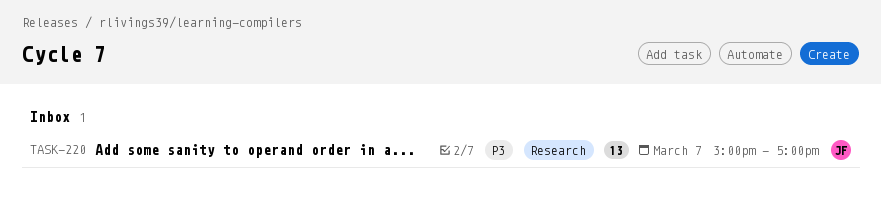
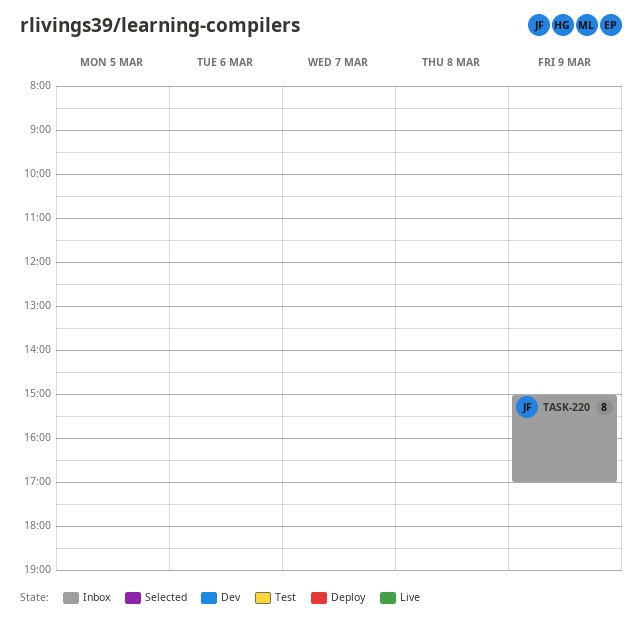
TASK-220, estimate: 13 -> 8
TASK-220, day: Mar 7 -> Mar 9

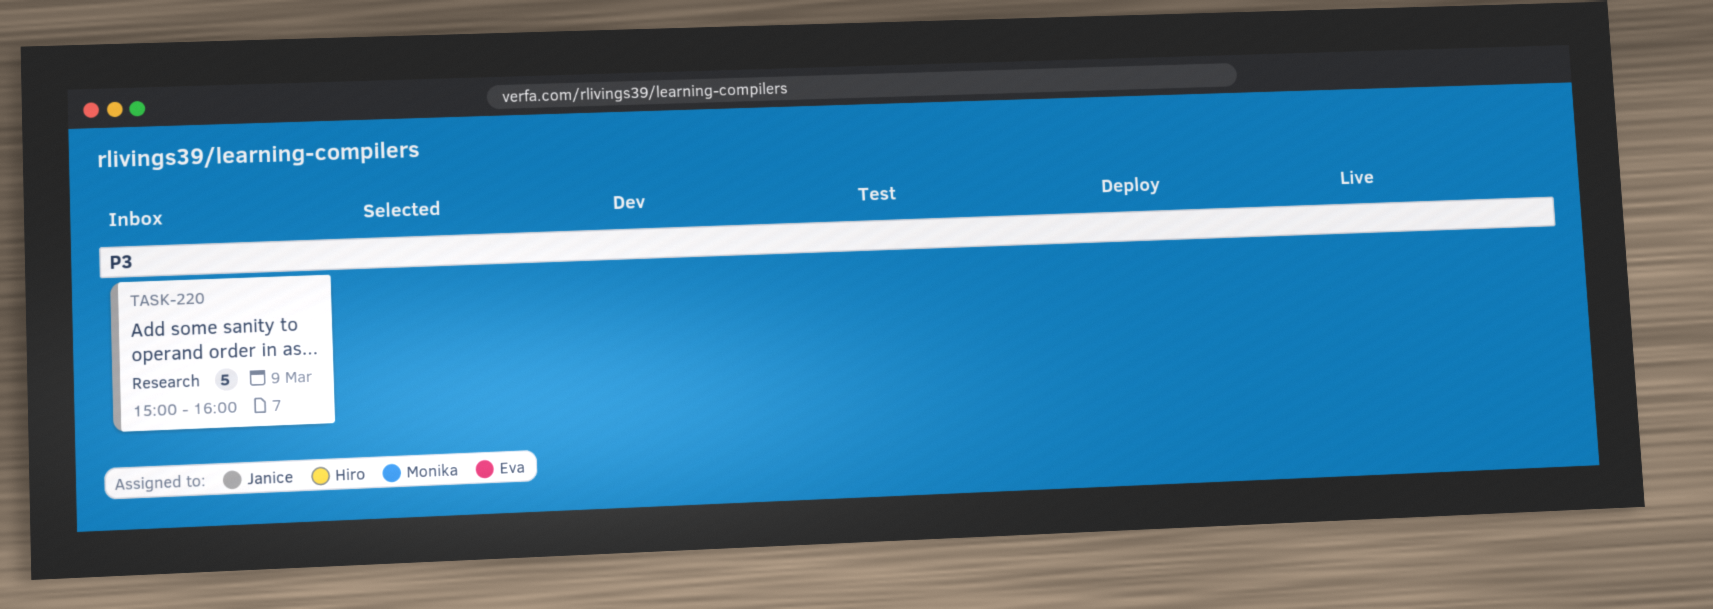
TASK-220, estimate: 8 -> 5
TASK-220, ends: 17:00 -> 16:00

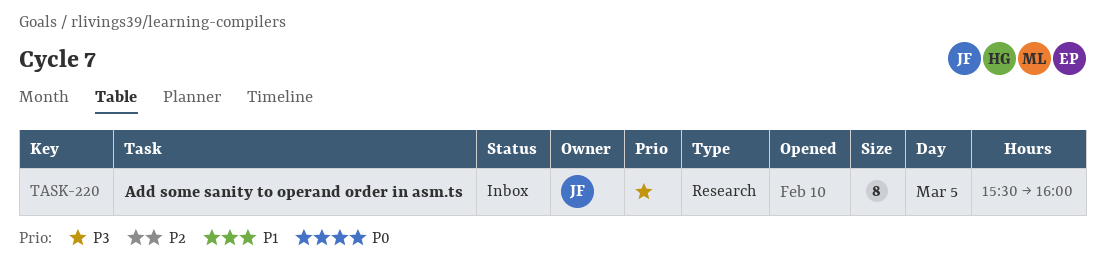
TASK-220, estimate: 5 -> 8
TASK-220, day: Mar 9 -> Mar 5
TASK-220, begins: 15:00 -> 15:30

